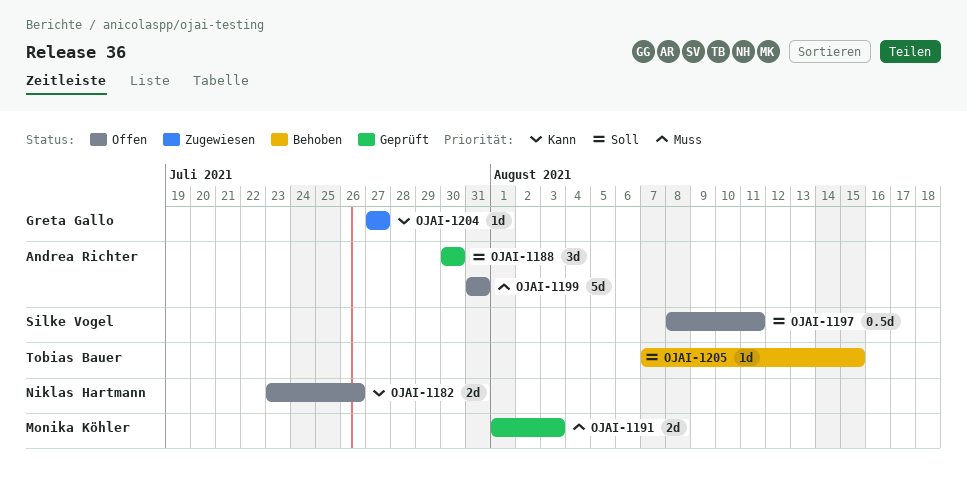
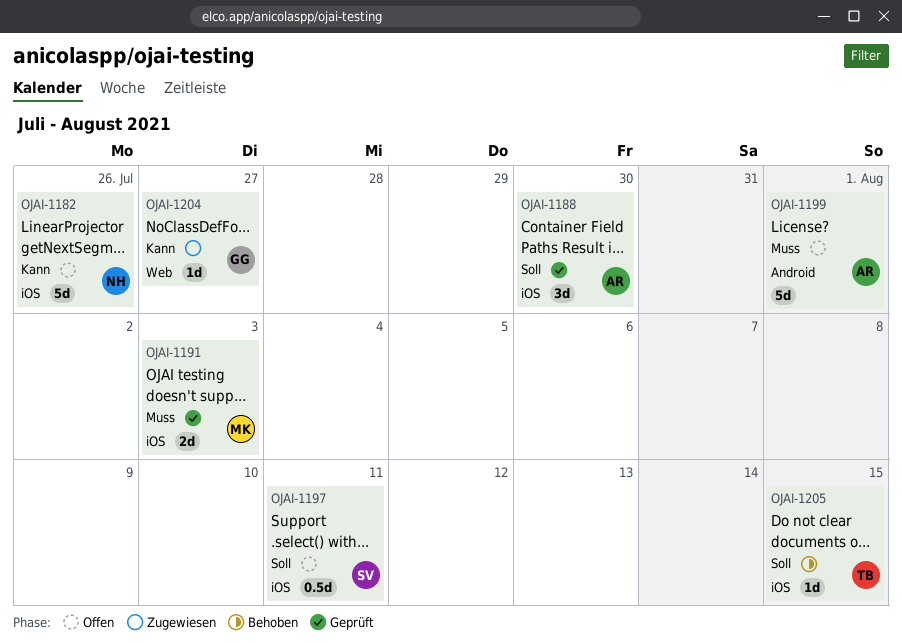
OJAI-1182, estimate: 2d -> 5d
OJAI-1199, due: Jul 31 -> Aug 1

